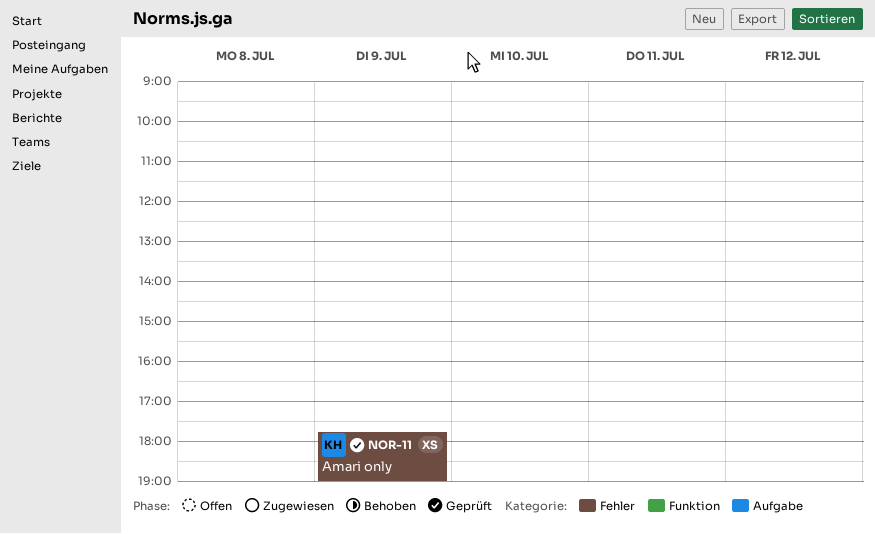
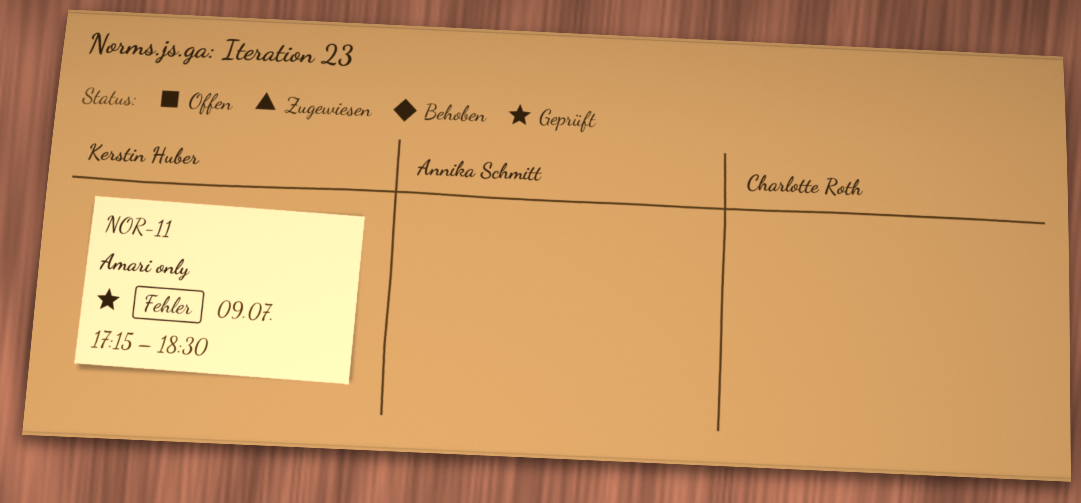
NOR-11, begins: 17:45 -> 17:15
NOR-11, ends: 19:00 -> 18:30

